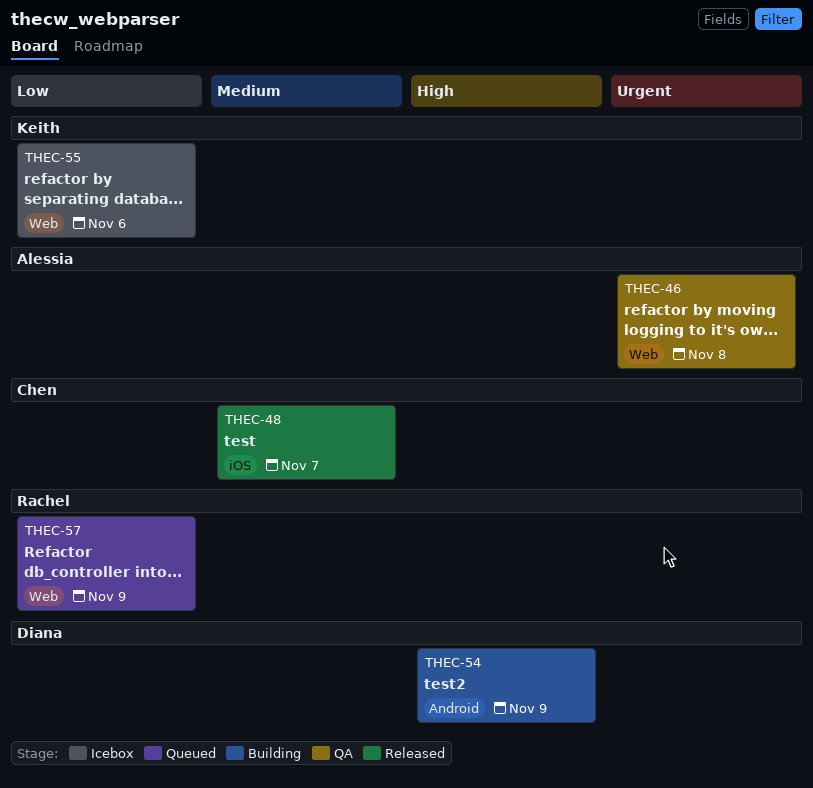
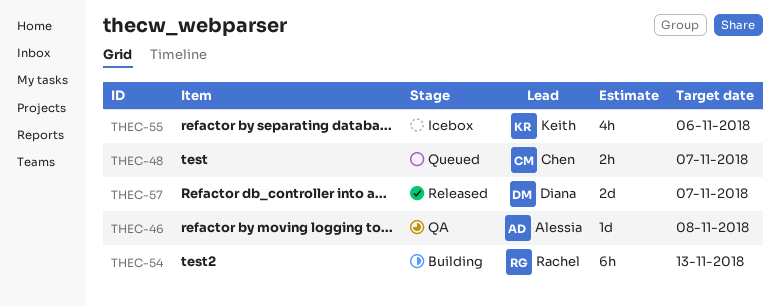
THEC-48, status: Released -> Queued
THEC-54, owner: Diana -> Rachel
THEC-54, due: Nov 9 -> Nov 13
THEC-57, status: Queued -> Released
THEC-57, owner: Rachel -> Diana
THEC-57, due: Nov 9 -> Nov 7

